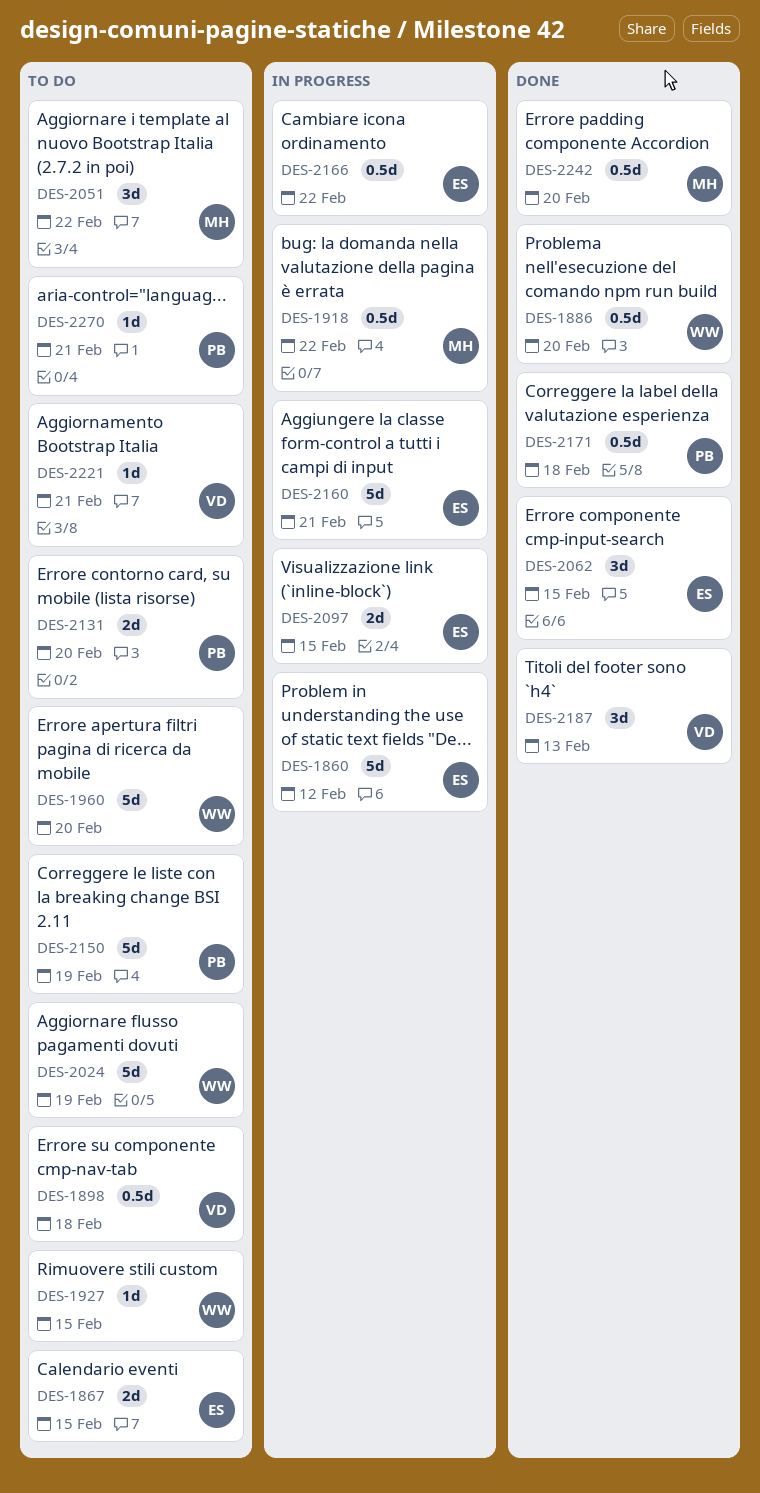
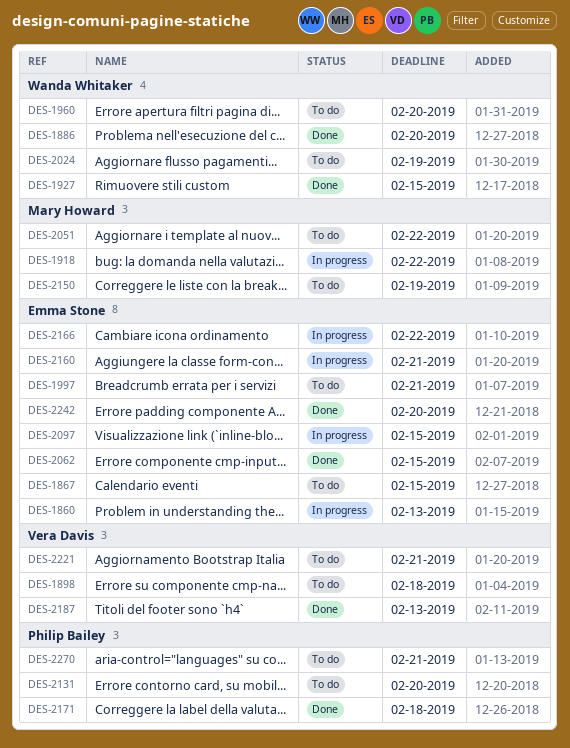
DES-1860, due: Feb 12 -> Feb 13
DES-1927, status: To do -> Done
DES-1997: none -> present
DES-2150, owner: Philip Bailey -> Mary Howard
DES-2242, owner: Mary Howard -> Emma Stone

